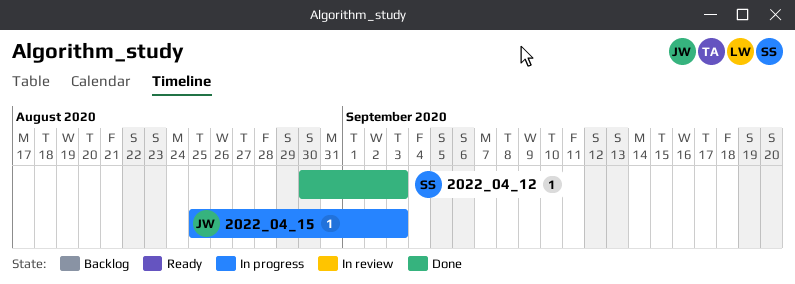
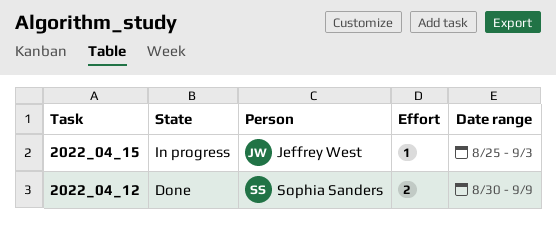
2022_04_12, estimate: 1 -> 2
2022_04_12, due: Sep 3 -> Sep 9

